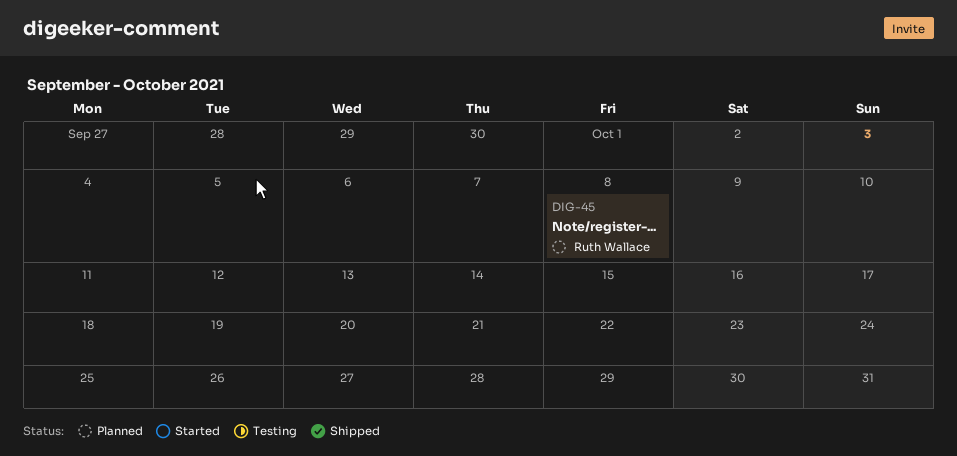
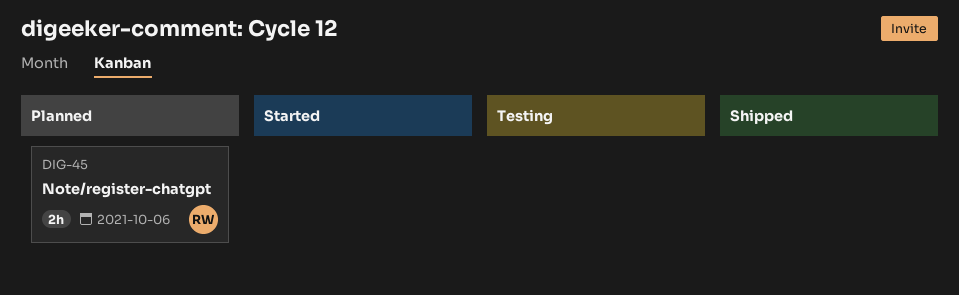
DIG-45, due: Oct 8 -> Oct 6

